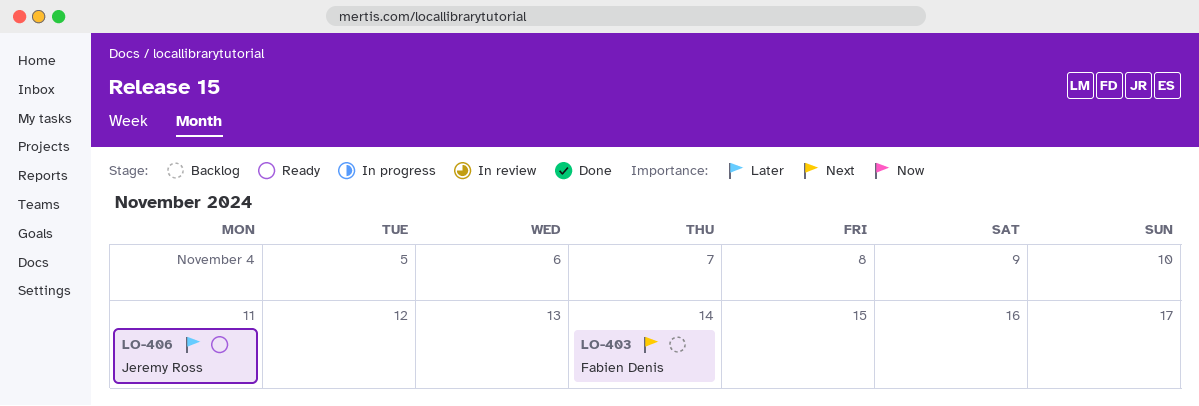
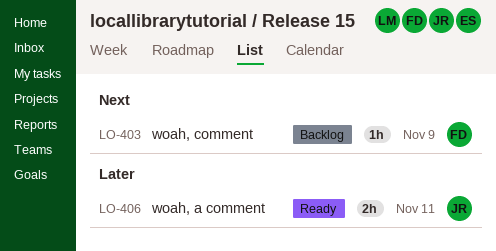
LO-403, due: Nov 14 -> Nov 9

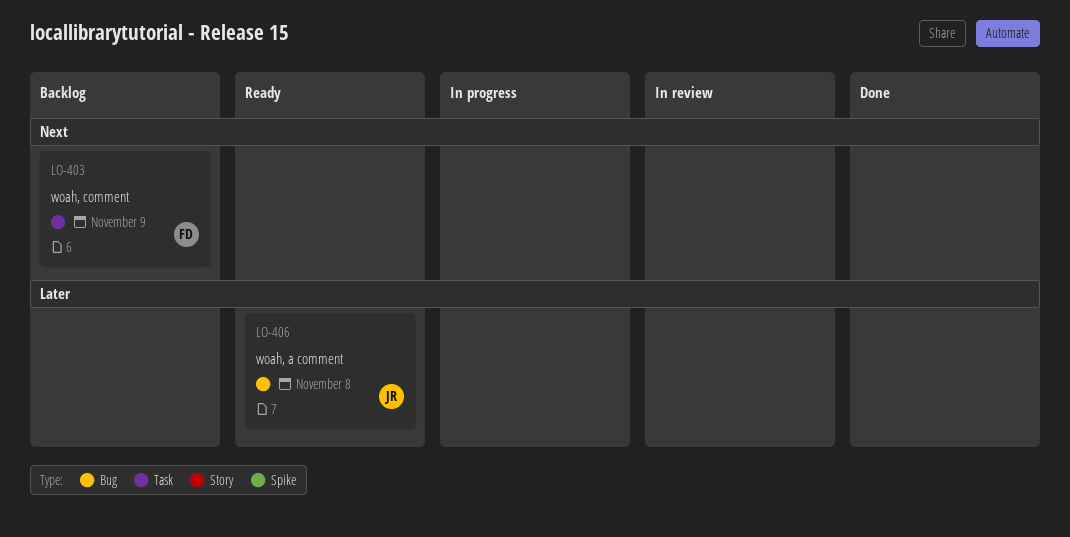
LO-406, due: Nov 11 -> Nov 8

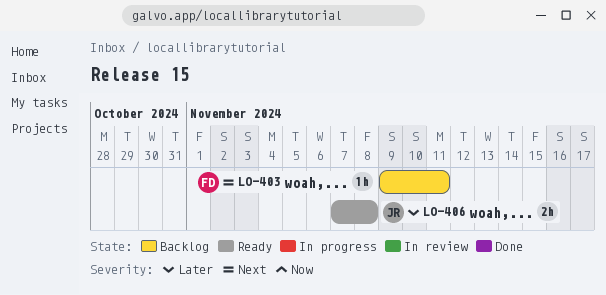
LO-403, due: Nov 9 -> Nov 11

